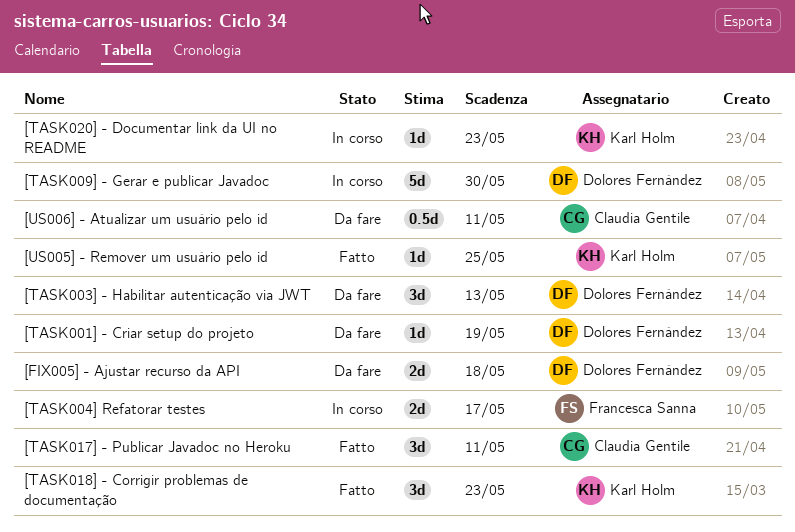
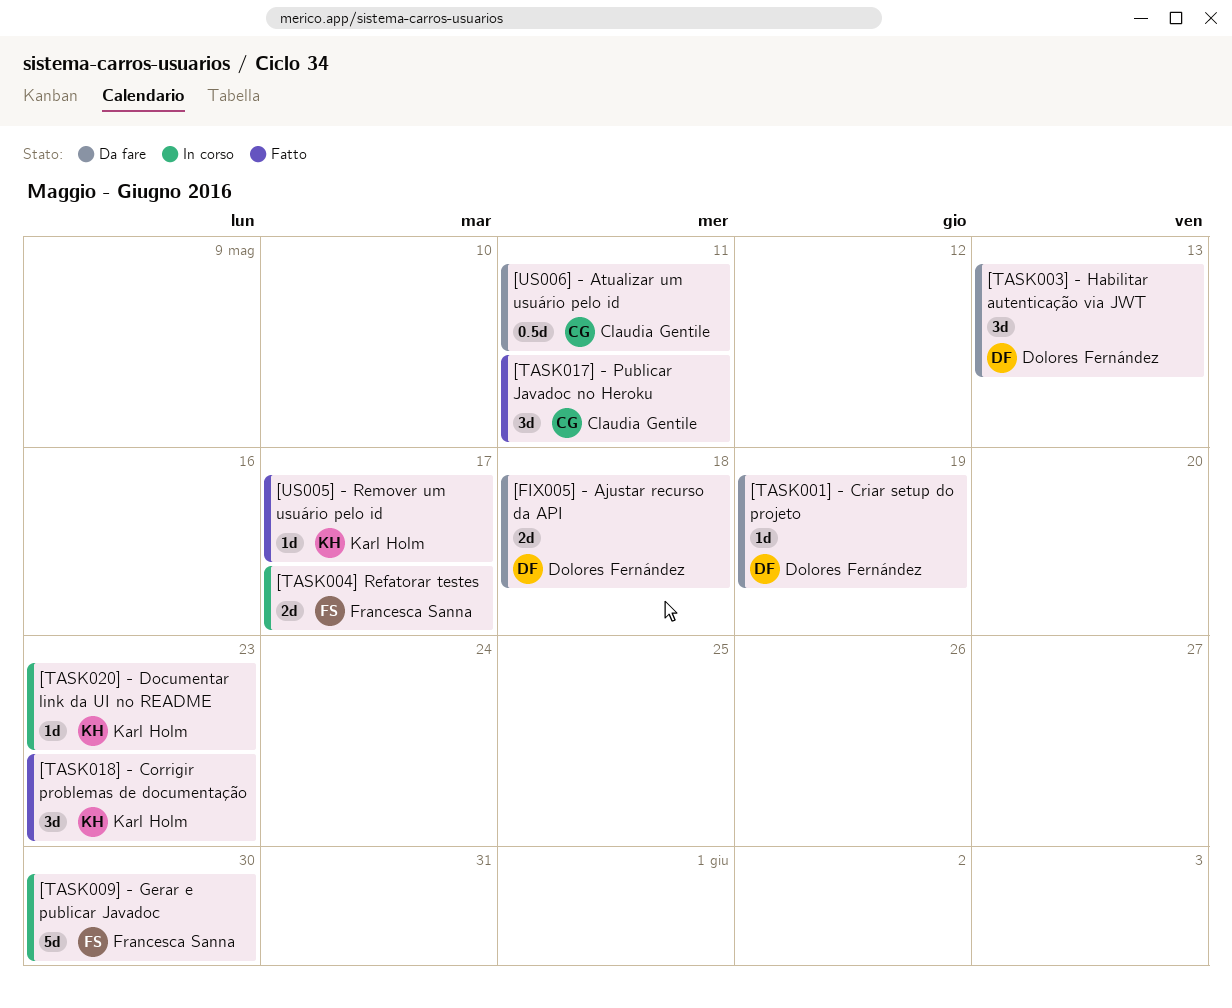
[TASK009] - Gerar e publicar Javadoc, owner: Dolores Fernández -> Francesca Sanna
[US005] - Remover um usuário pelo id, due: May 25 -> May 17

